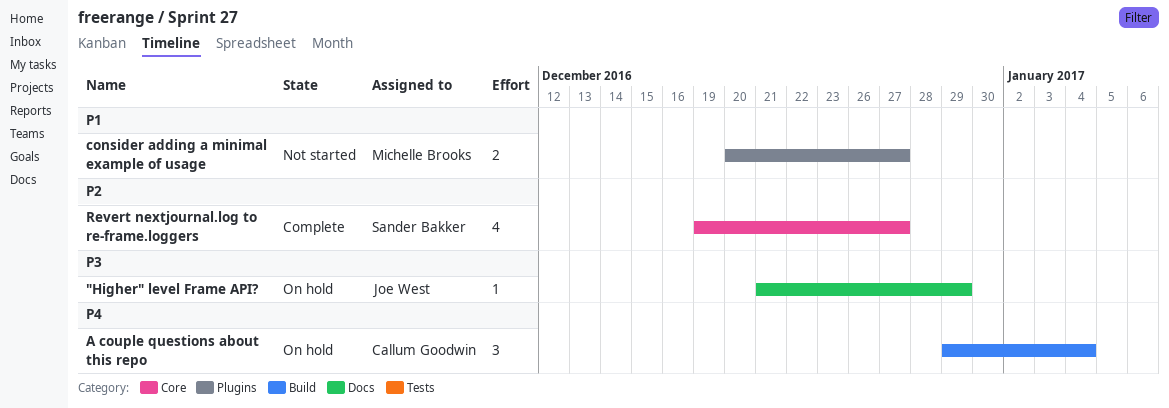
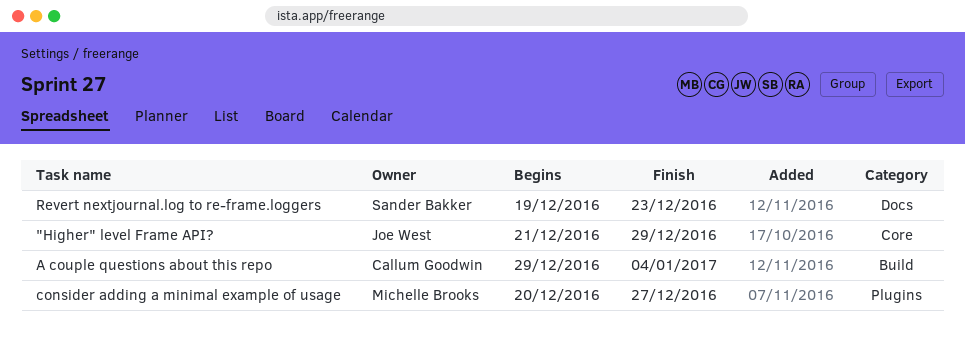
"Higher" level Frame API?, label: Docs -> Core
Revert nextjournal.log to re-frame.loggers, label: Core -> Docs
Revert nextjournal.log to re-frame.loggers, due: Dec 27 -> Dec 23

